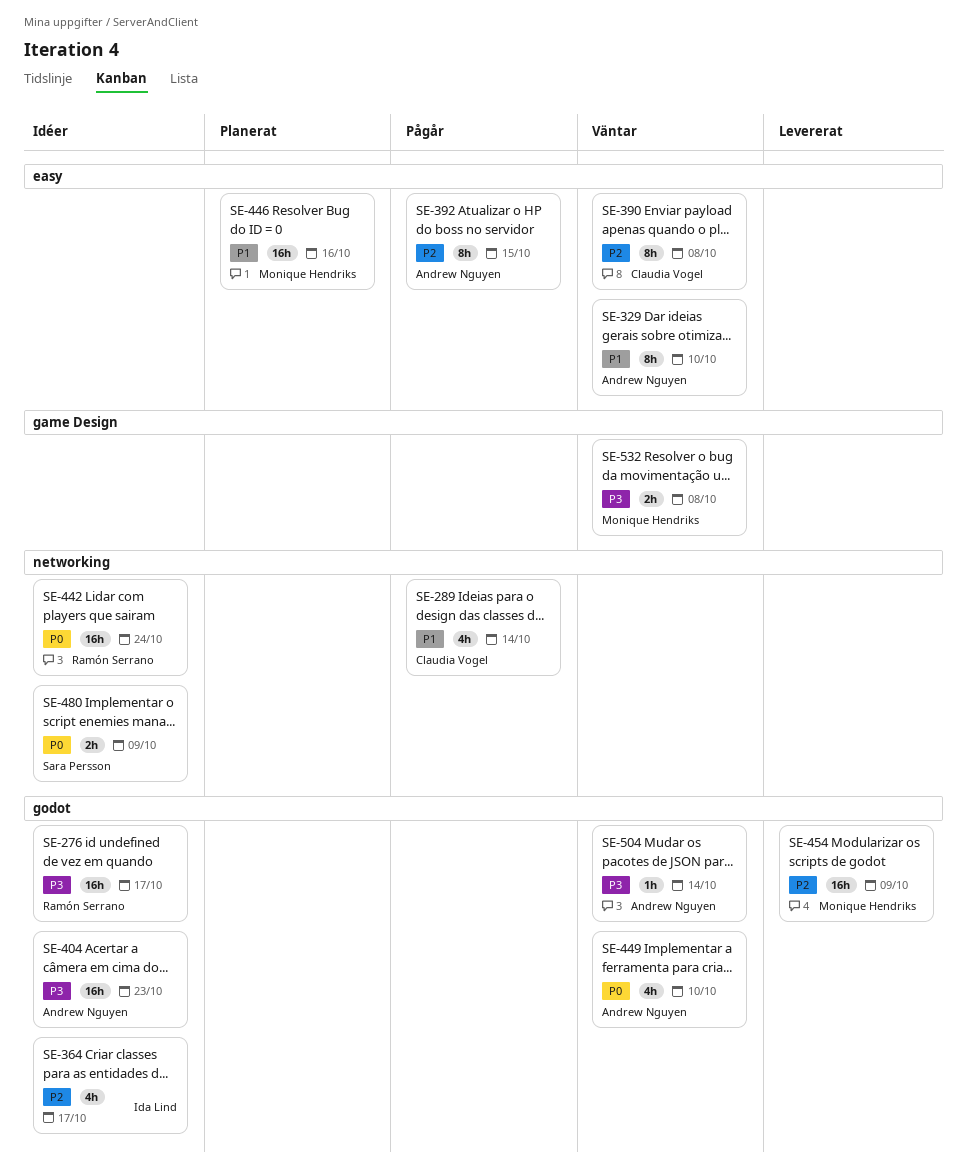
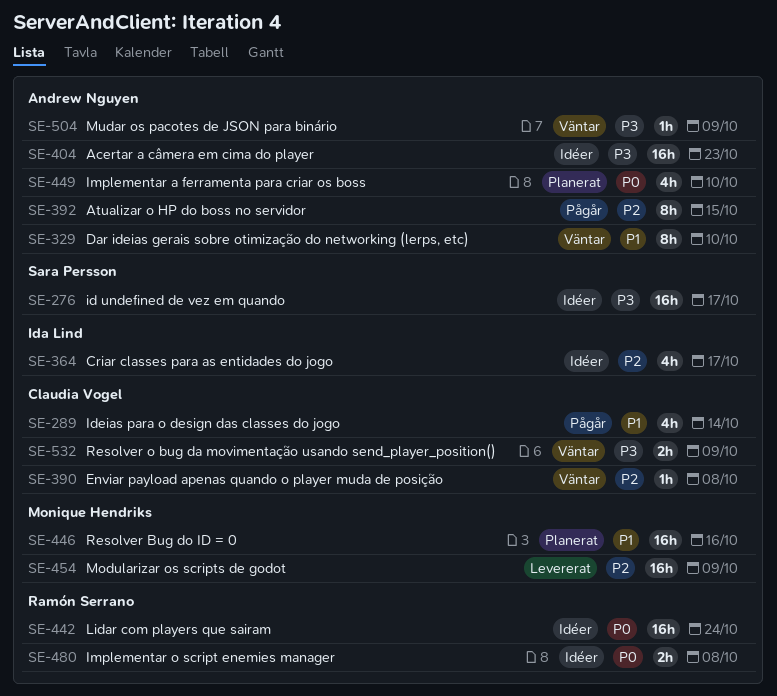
SE-276, owner: Ramón Serrano -> Sara Persson
SE-390, estimate: 8h -> 1h
SE-449, status: Väntar -> Planerat
SE-480, owner: Sara Persson -> Ramón Serrano
SE-480, due: Oct 9 -> Oct 8
SE-504, due: Oct 14 -> Oct 9
SE-532, owner: Monique Hendriks -> Claudia Vogel
SE-532, due: Oct 8 -> Oct 9

